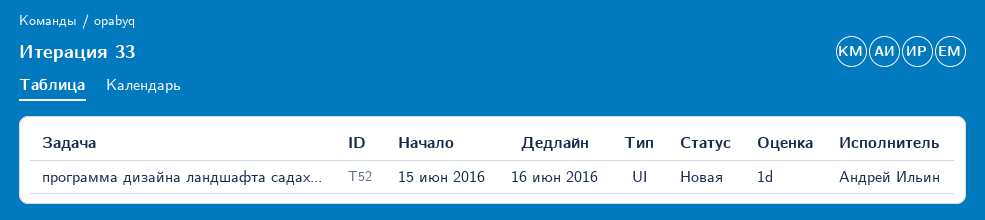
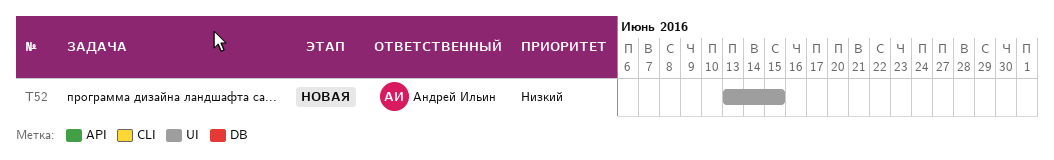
T52, start: Jun 15 -> Jun 13
T52, due: Jun 16 -> Jun 15

